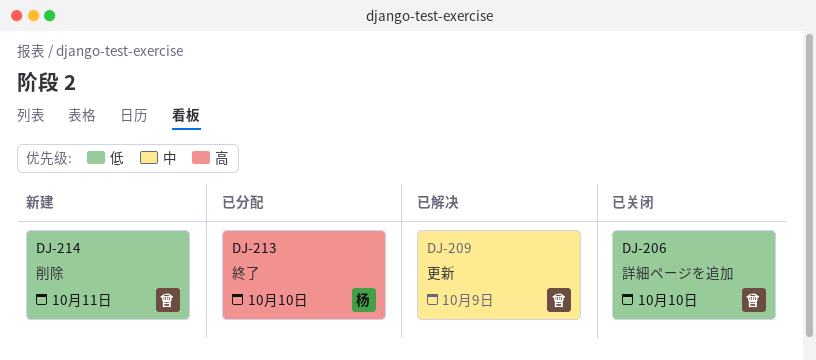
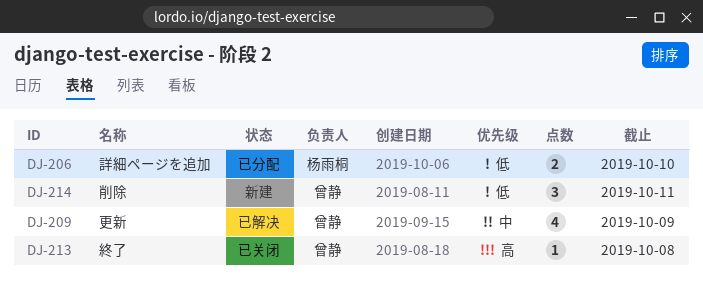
DJ-206, status: 已关闭 -> 已分配
DJ-206, owner: 曾静 -> 杨雨桐
DJ-213, status: 已分配 -> 已关闭
DJ-213, owner: 杨雨桐 -> 曾静
DJ-213, due: Oct 10 -> Oct 8

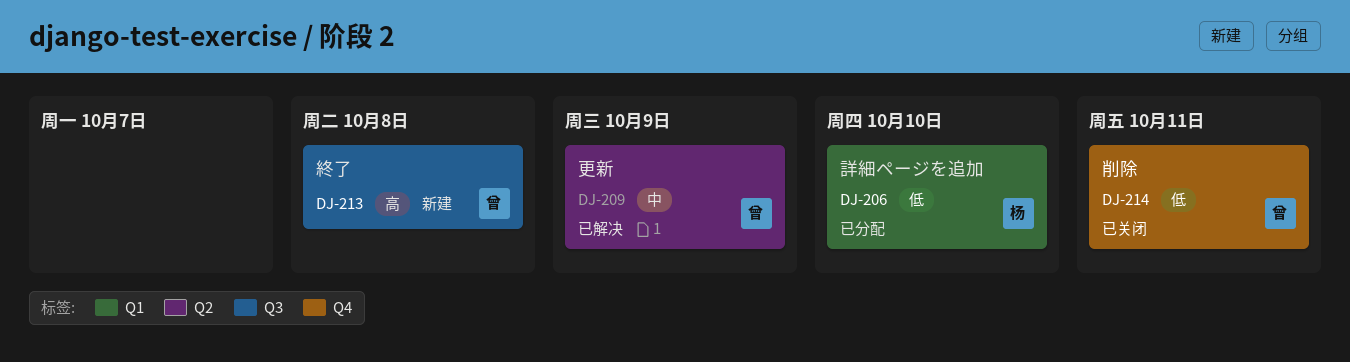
DJ-213, status: 已关闭 -> 新建
DJ-214, status: 新建 -> 已关闭

